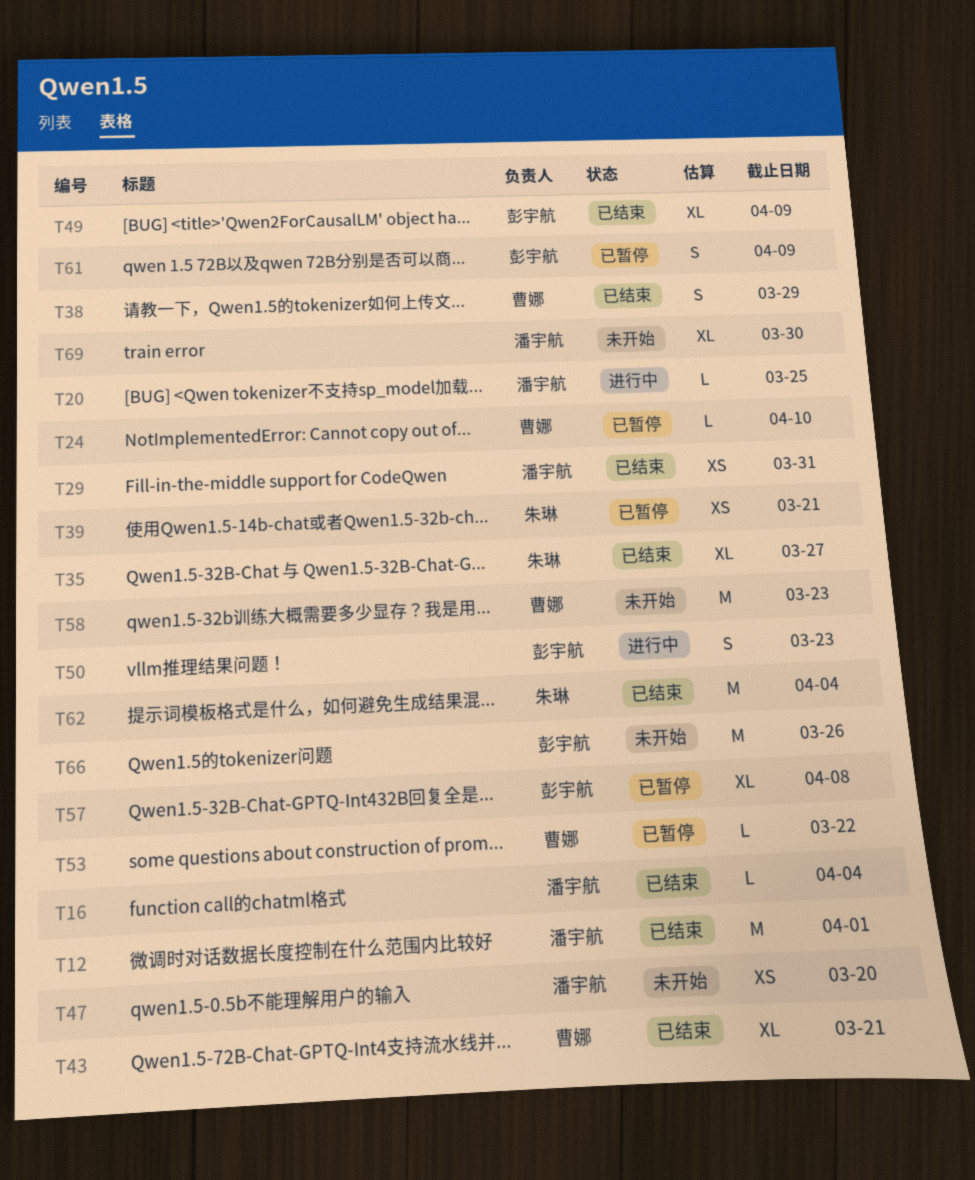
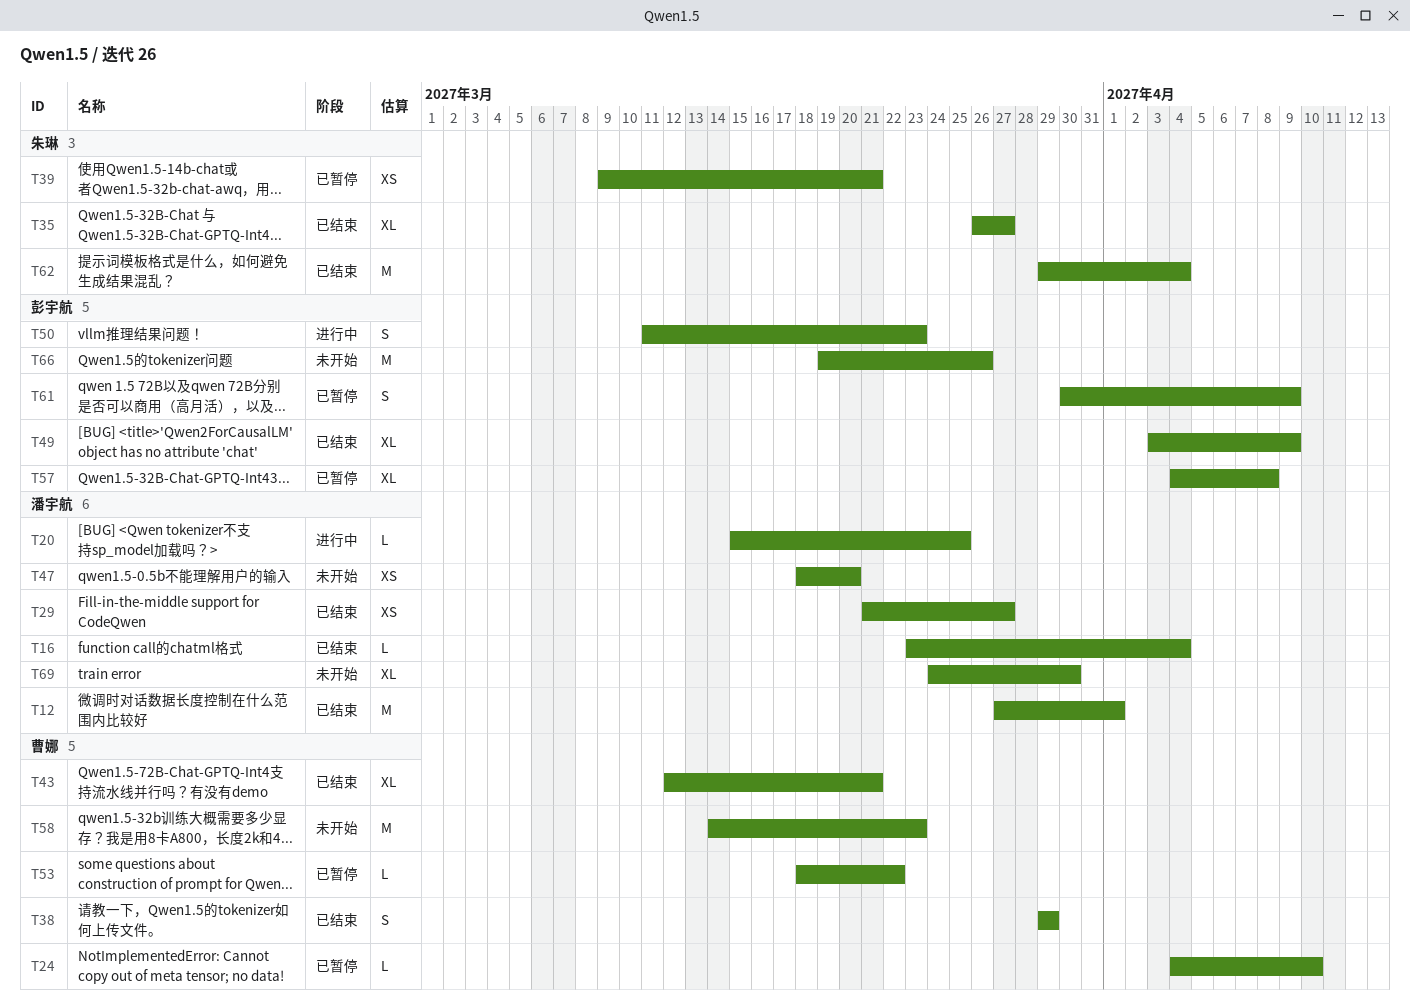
T29, due: Mar 31 -> Mar 27

